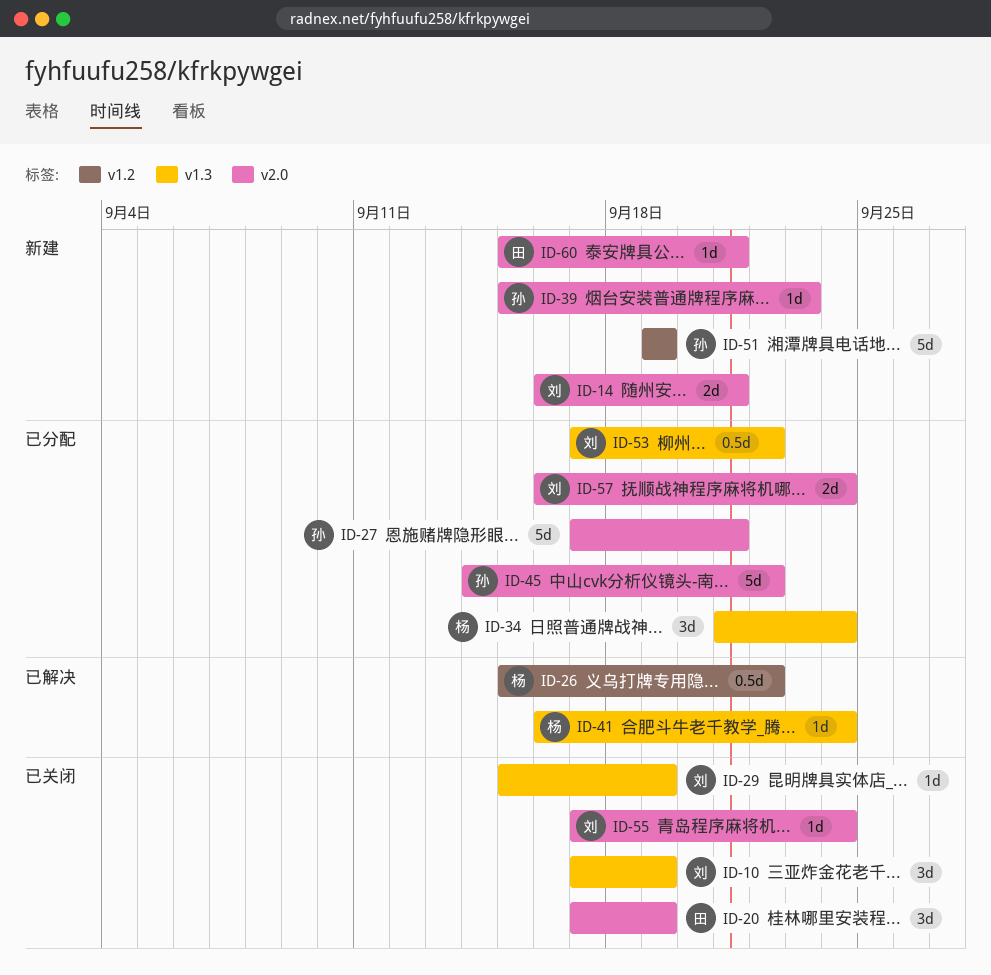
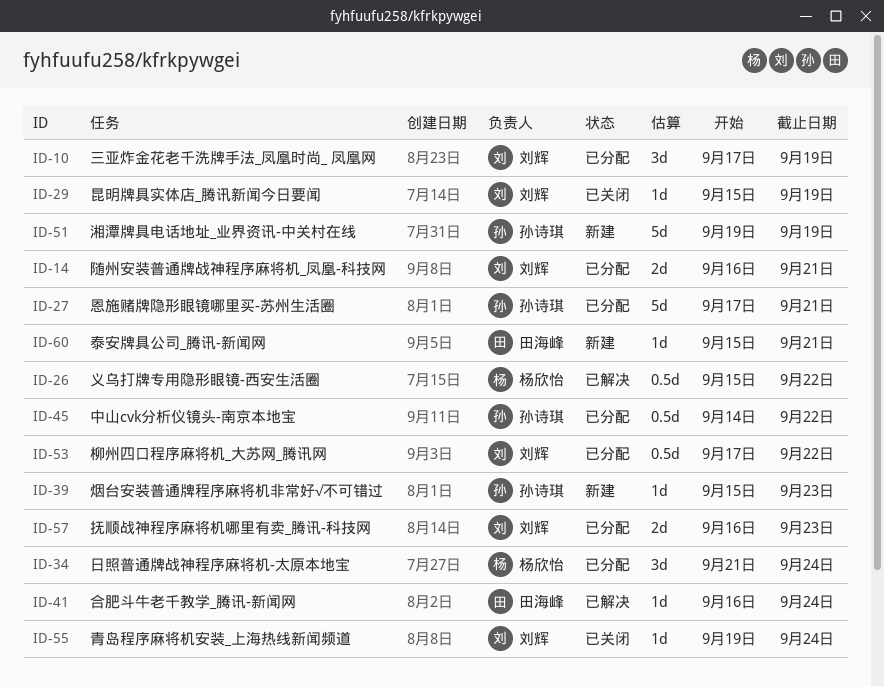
ID-10, status: 已关闭 -> 已分配
ID-14, status: 新建 -> 已分配
ID-20: present -> none
ID-41, owner: 杨欣怡 -> 田海峰
ID-45, estimate: 5d -> 0.5d
ID-55, start: Sep 17 -> Sep 19
ID-57, due: Sep 24 -> Sep 23

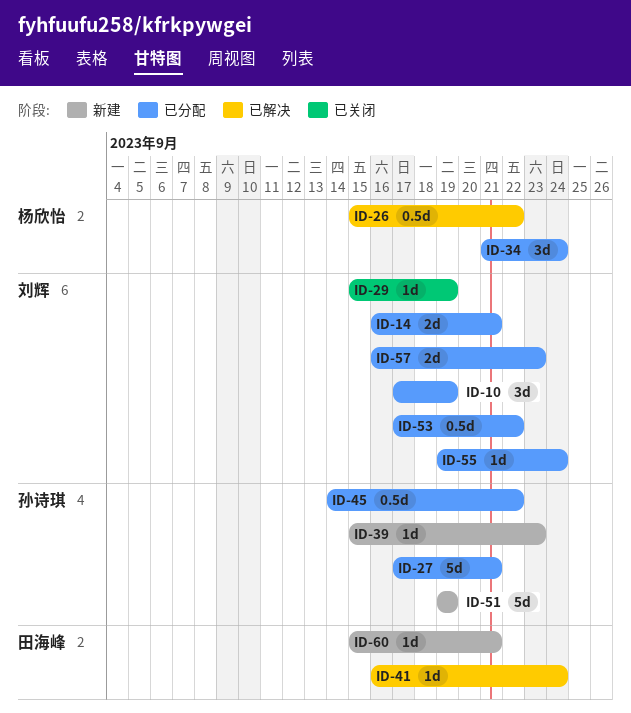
ID-55, status: 已关闭 -> 已分配

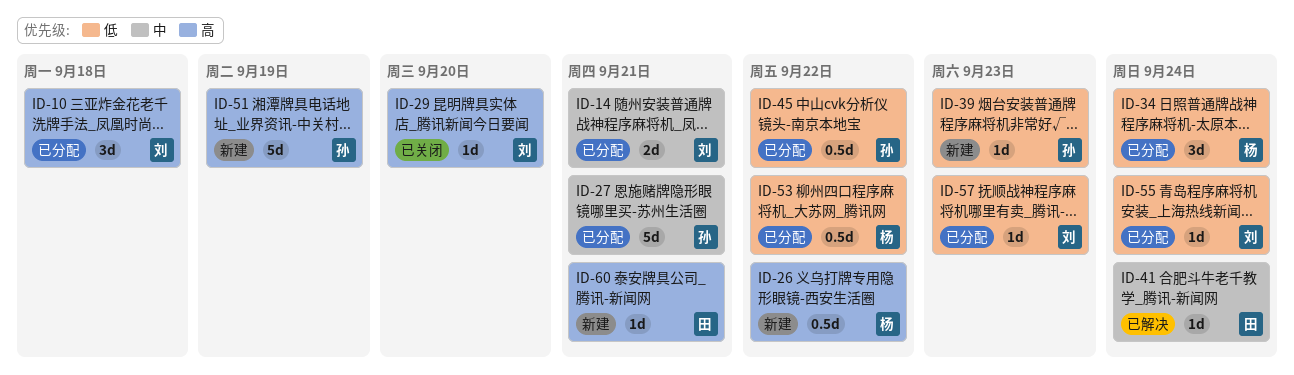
ID-10, due: Sep 19 -> Sep 18
ID-26, status: 已解决 -> 新建
ID-29, due: Sep 19 -> Sep 20
ID-53, owner: 刘辉 -> 杨欣怡
ID-57, estimate: 2d -> 1d

